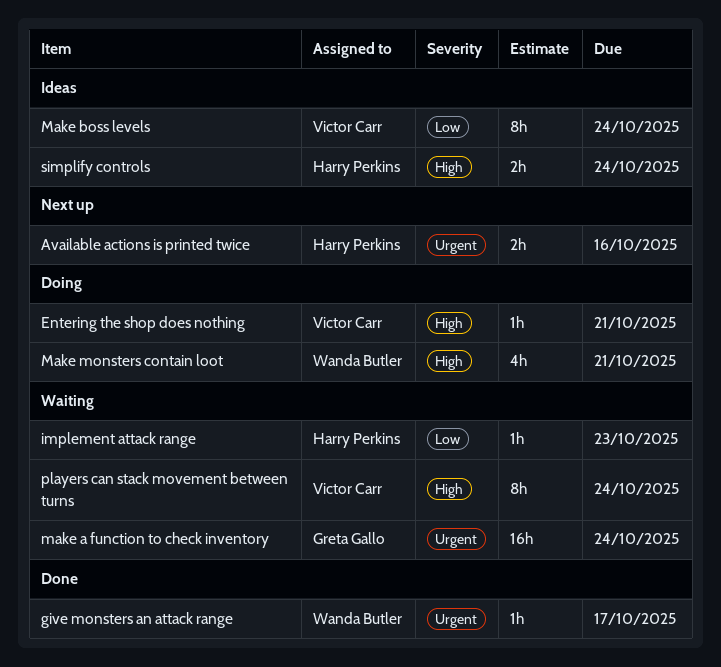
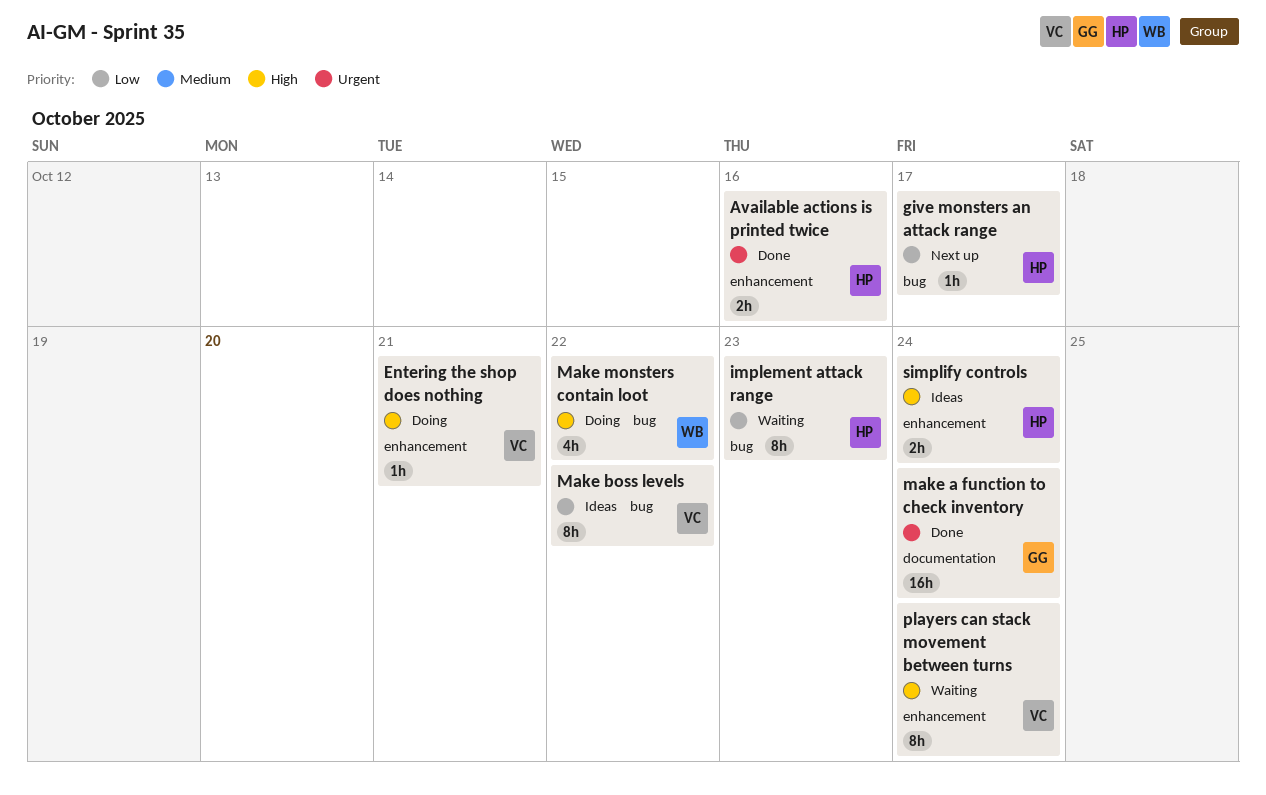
Available actions is printed twice, status: Next up -> Done
give monsters an attack range, status: Done -> Next up
give monsters an attack range, owner: Wanda Butler -> Harry Perkins
give monsters an attack range, priority: Urgent -> Low
implement attack range, estimate: 1h -> 8h
make a function to check inventory, status: Waiting -> Done
Make boss levels, due: Oct 24 -> Oct 22
Make monsters contain loot, due: Oct 21 -> Oct 22

